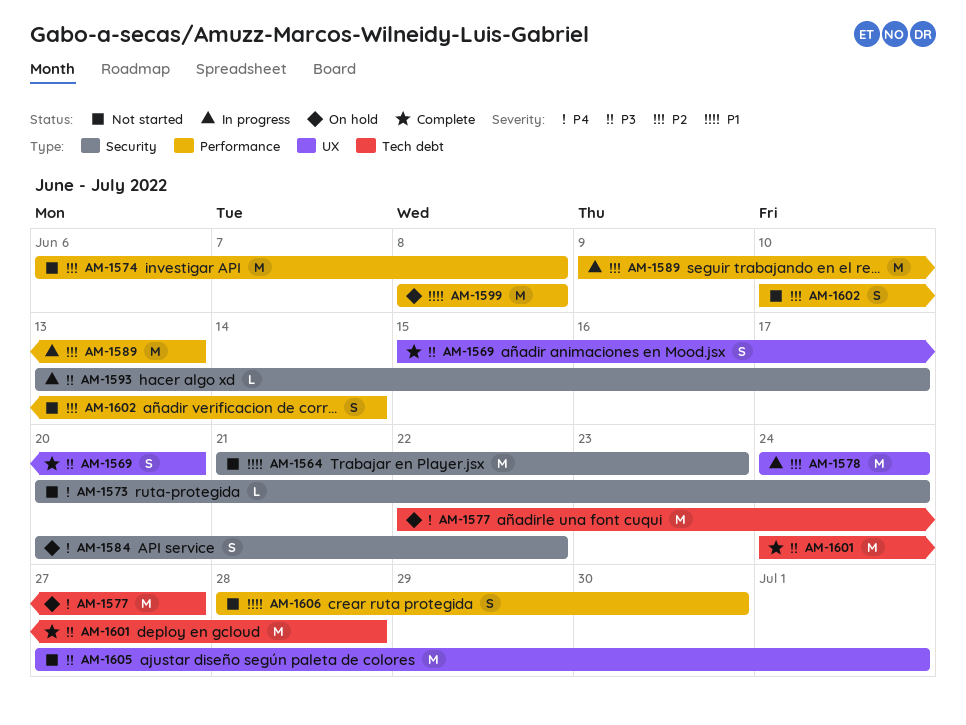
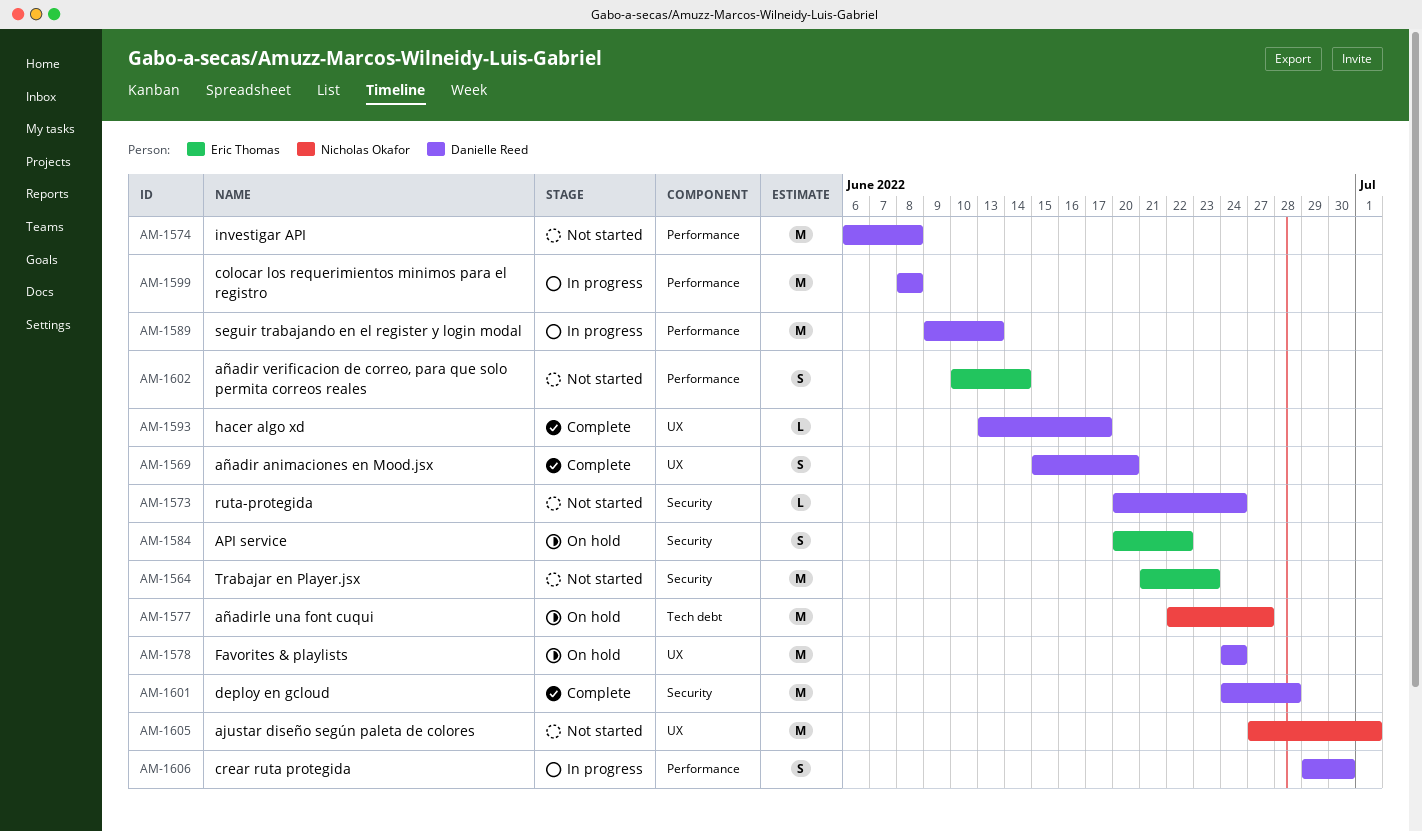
AM-1578, status: In progress -> On hold
AM-1593, status: In progress -> Complete
AM-1593, label: Security -> UX
AM-1599, status: On hold -> In progress
AM-1601, label: Tech debt -> Security
AM-1606, status: Not started -> In progress
AM-1606, start: Jun 28 -> Jun 29

